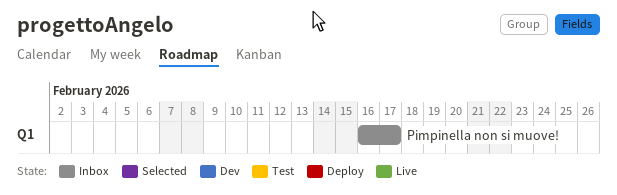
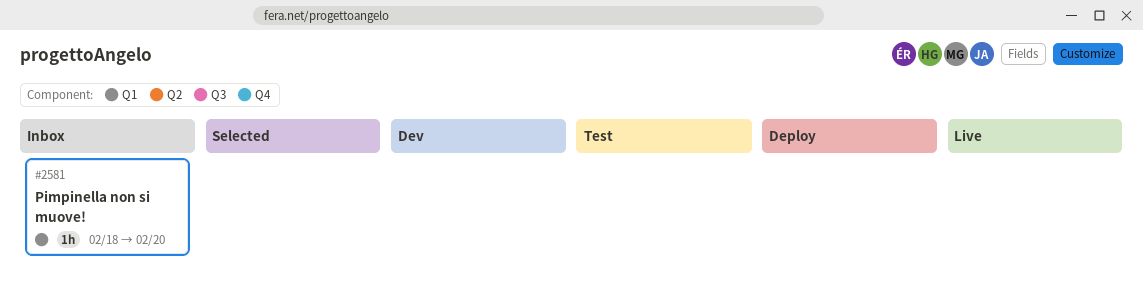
Pimpinella non si muove!, start: Feb 16 -> Feb 18
Pimpinella non si muove!, due: Feb 17 -> Feb 20

